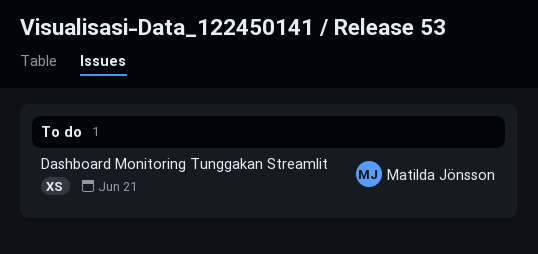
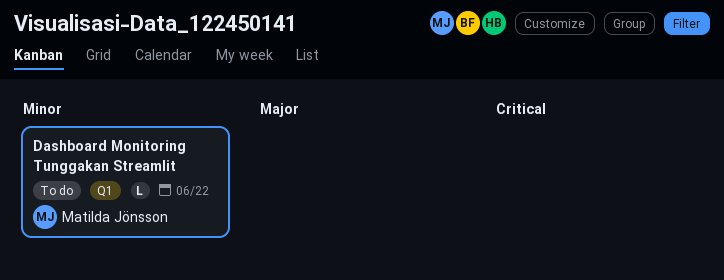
Dashboard Monitoring Tunggakan Streamlit, estimate: XS -> L
Dashboard Monitoring Tunggakan Streamlit, due: Jun 21 -> Jun 22

